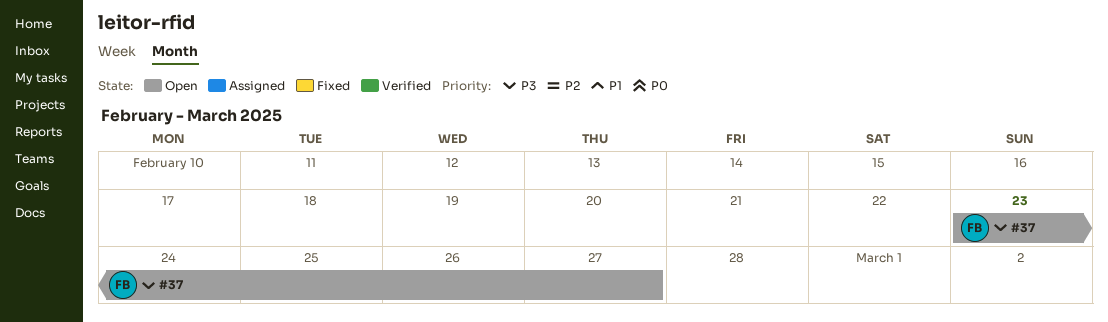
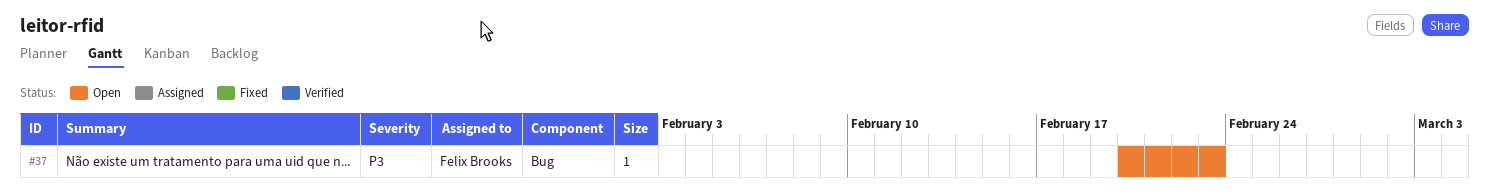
#37, start: Feb 23 -> Feb 20
#37, due: Feb 27 -> Feb 23

